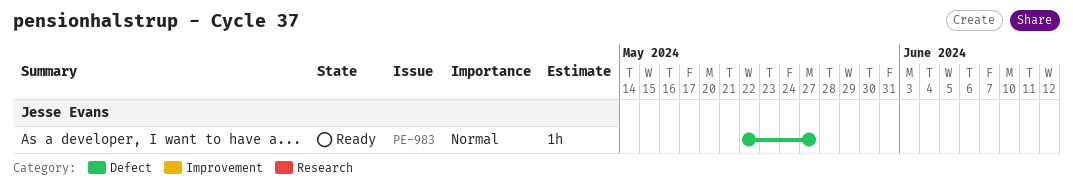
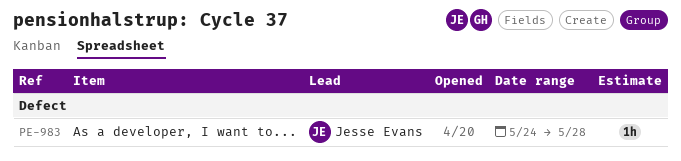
PE-983, start: May 22 -> May 24
PE-983, due: May 27 -> May 28

